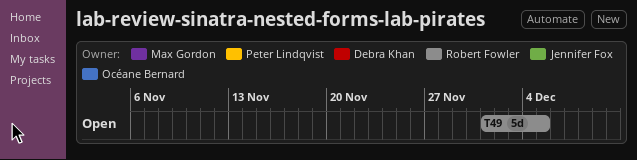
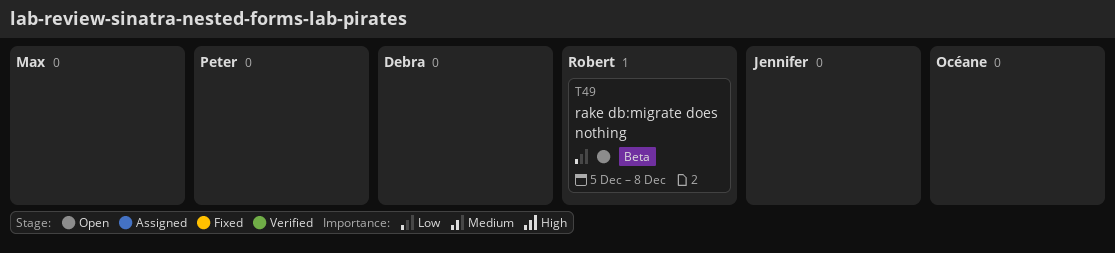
T49, start: Dec 1 -> Dec 5
T49, due: Dec 5 -> Dec 8

